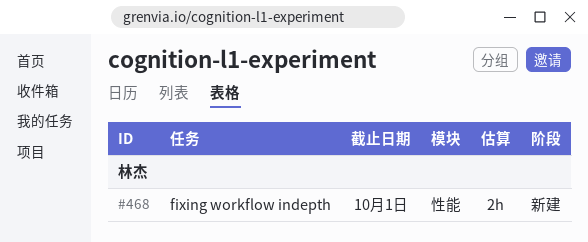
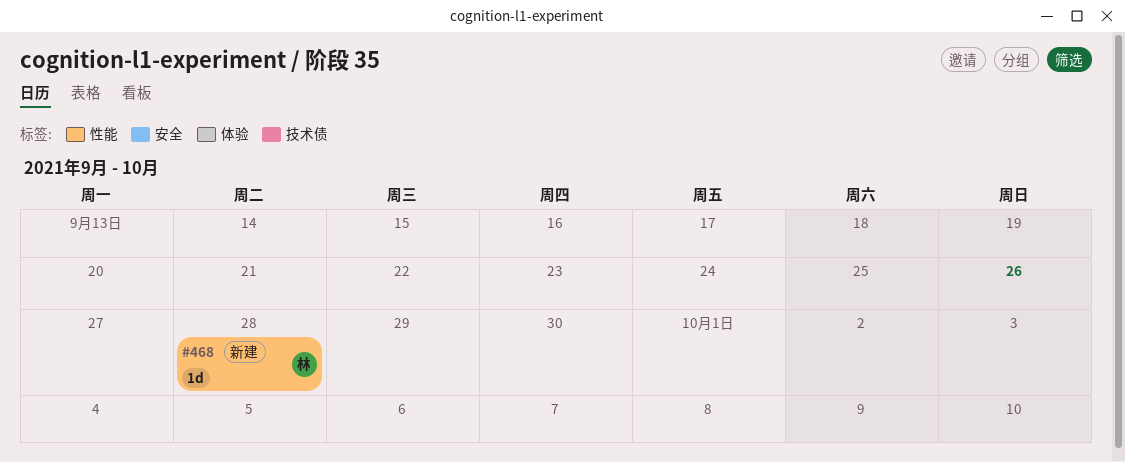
#468, estimate: 2h -> 1d
#468, due: Oct 1 -> Sep 28

